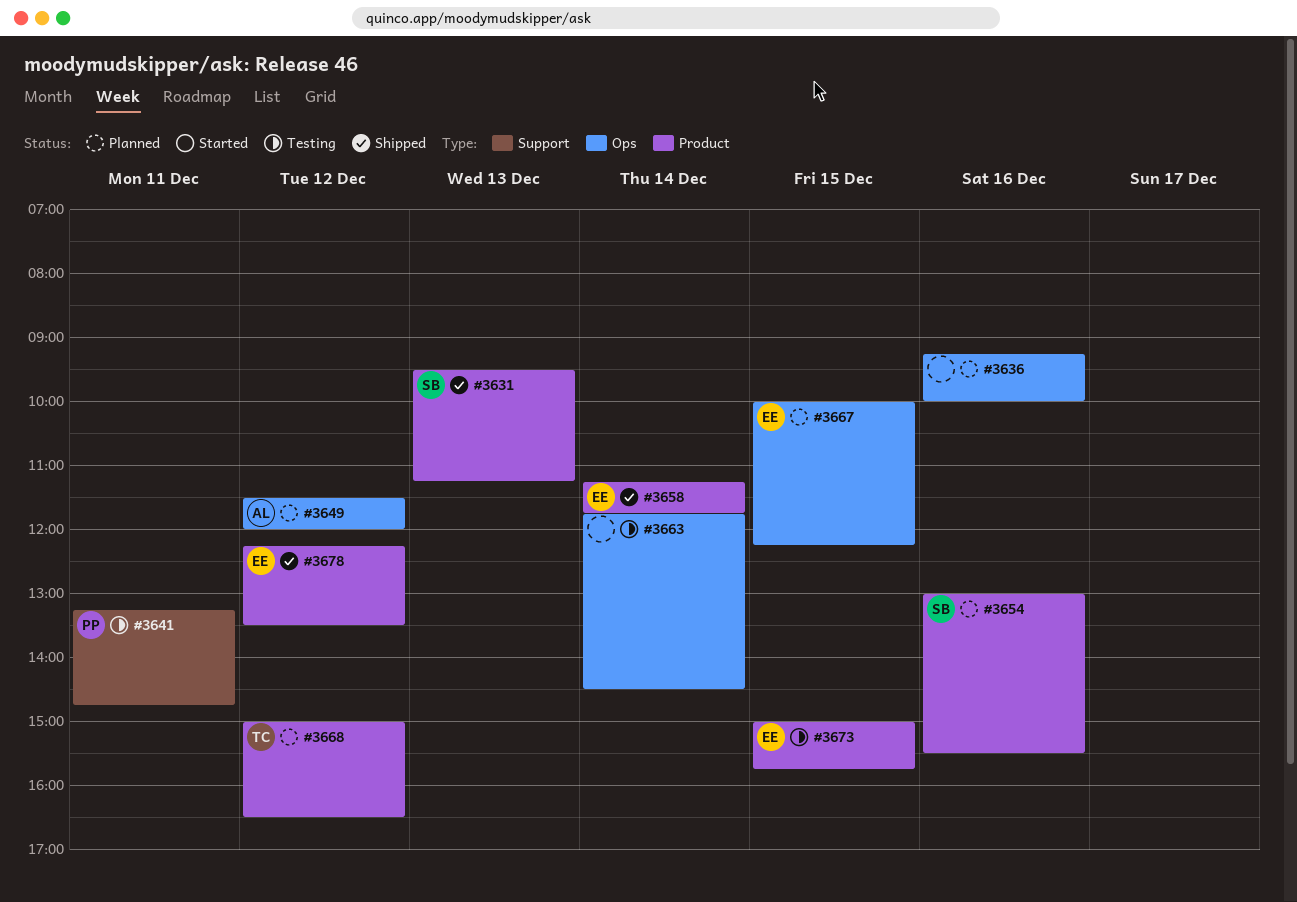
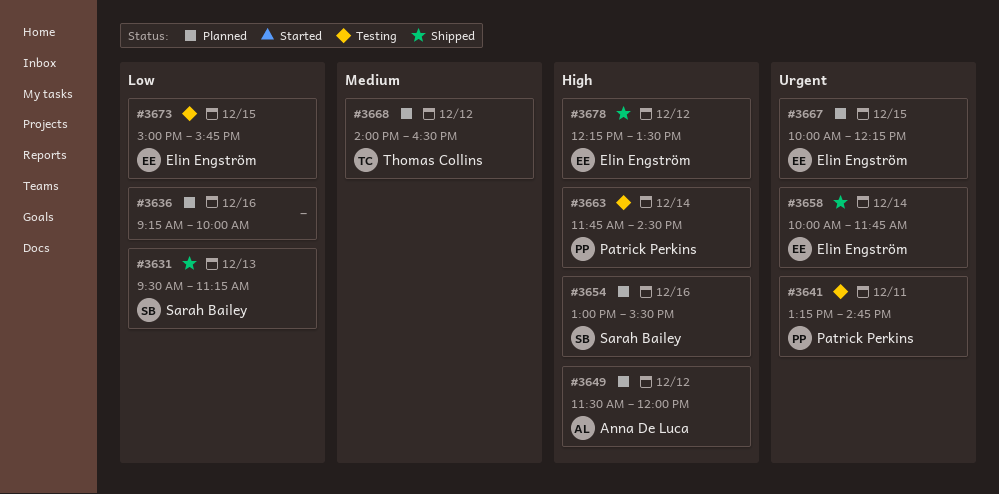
#3658, begins: 11:15 -> 10:00
#3663, owner: none -> Patrick Perkins
#3668, begins: 15:00 -> 14:00

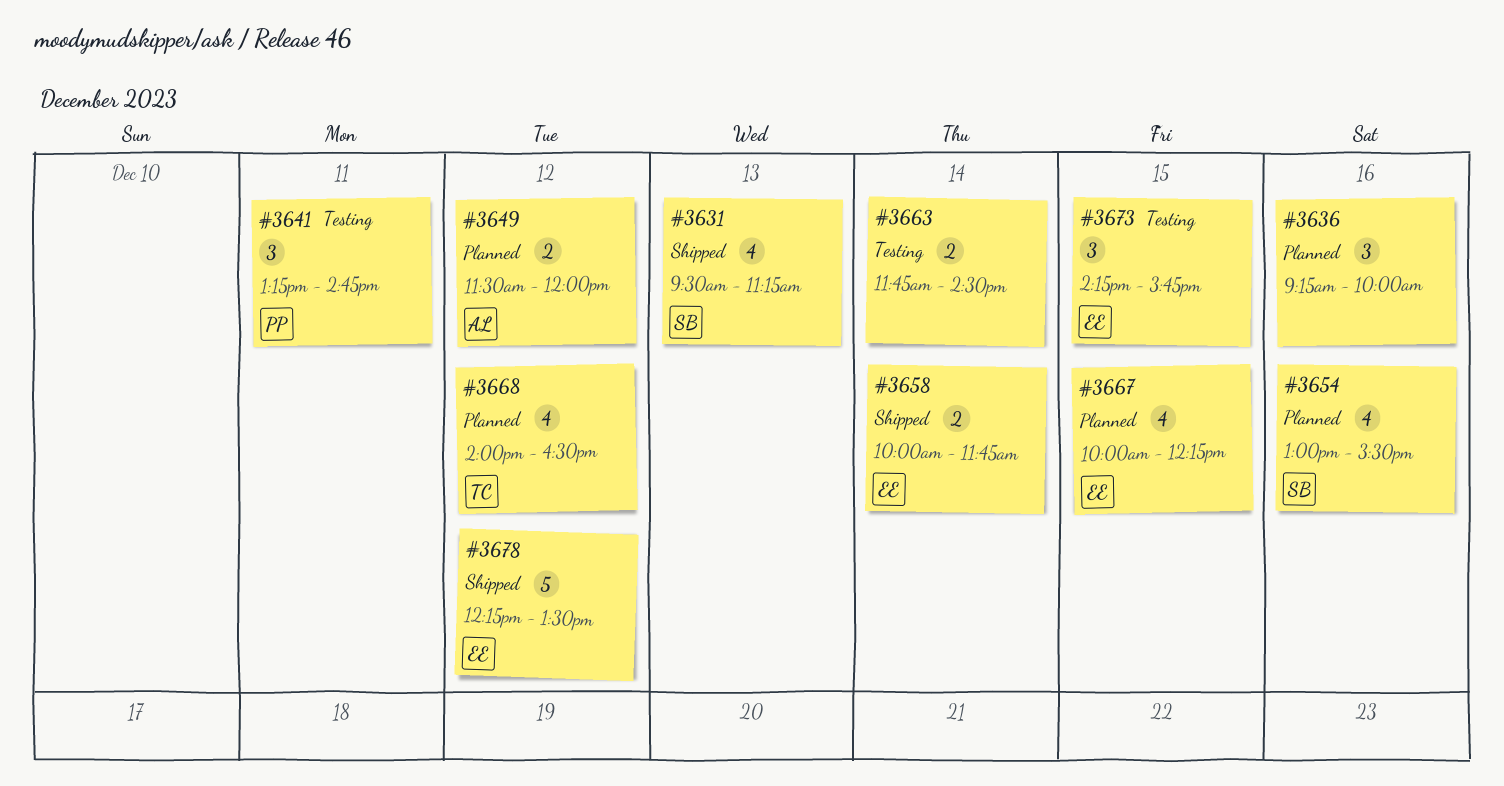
#3663, owner: Patrick Perkins -> none
#3673, begins: 15:00 -> 14:15

